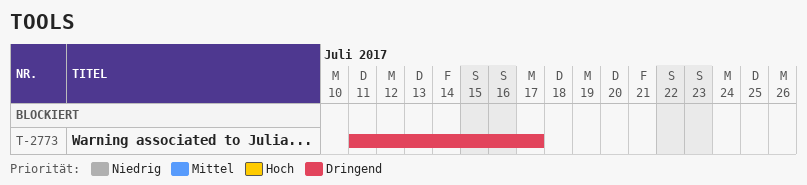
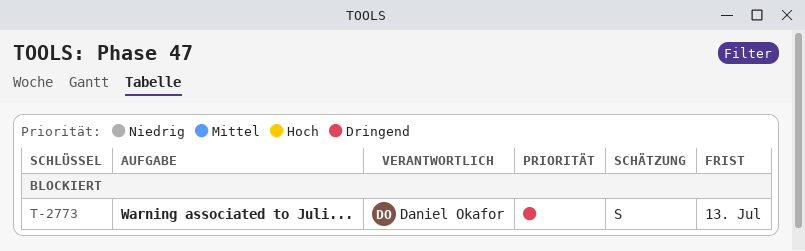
T-2773, due: Jul 17 -> Jul 13

